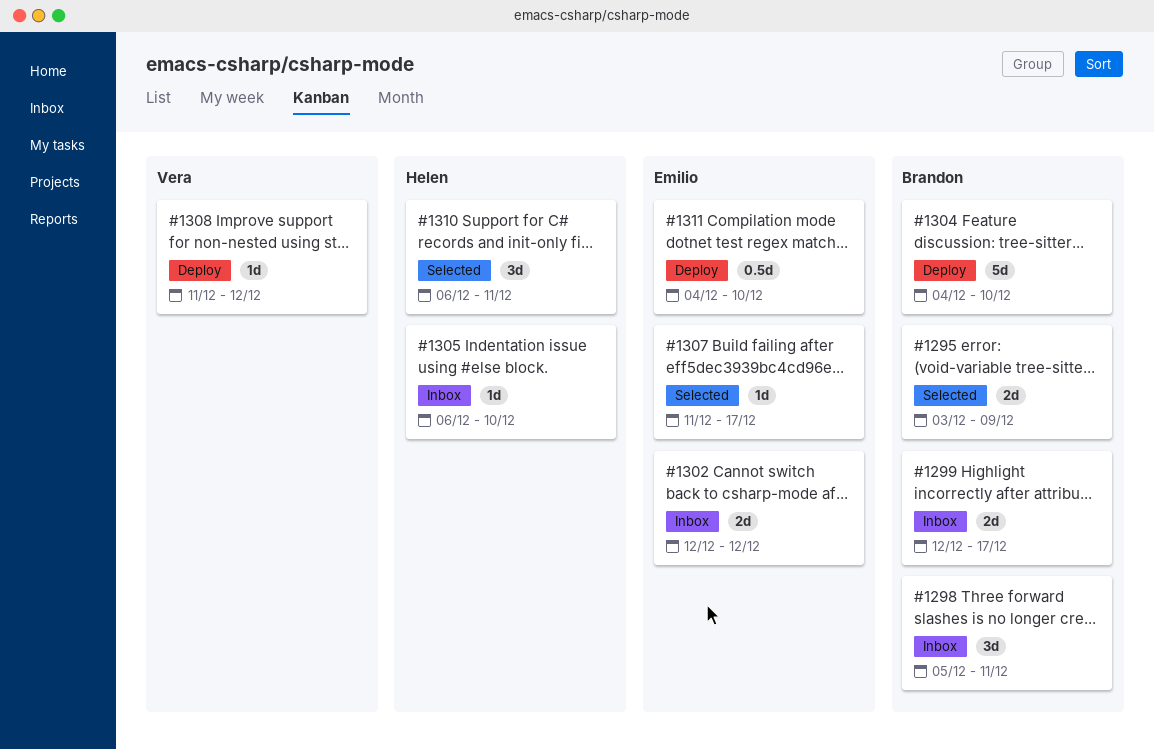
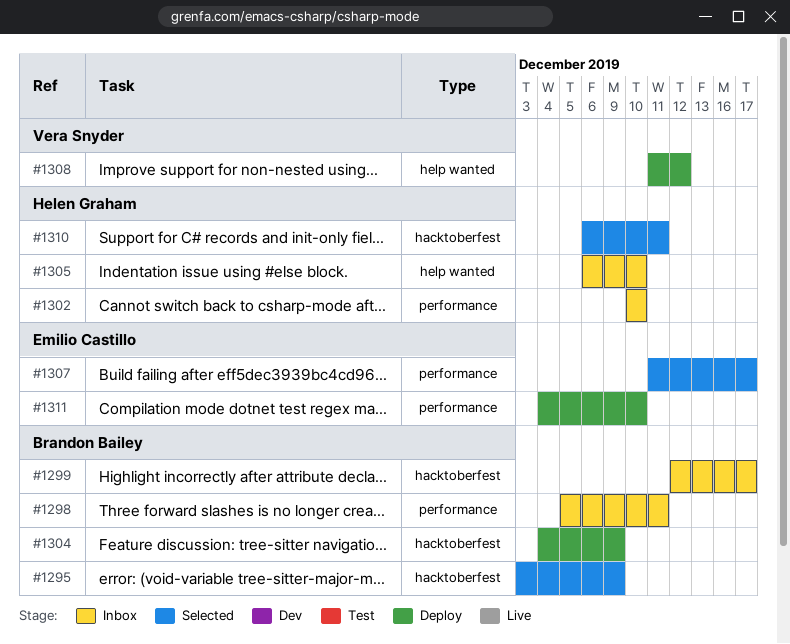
#1302, owner: Emilio Castillo -> Helen Graham
#1302, start: Dec 12 -> Dec 10
#1302, due: Dec 12 -> Dec 10
#1304, due: Dec 10 -> Dec 9

